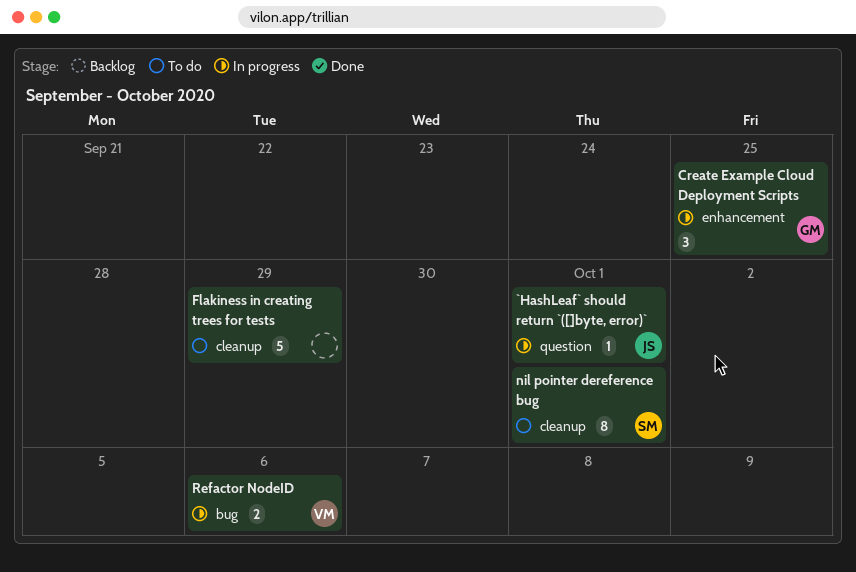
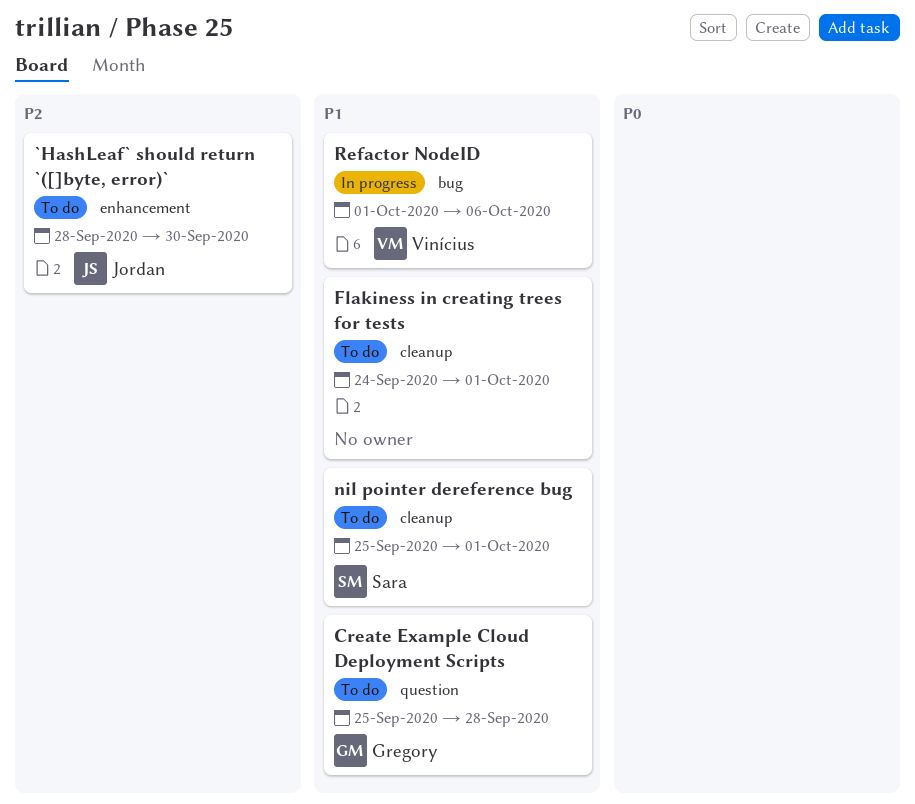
`HashLeaf` should return `([]byte, error)`, status: In progress -> To do
`HashLeaf` should return `([]byte, error)`, label: question -> enhancement
`HashLeaf` should return `([]byte, error)`, due: Oct 1 -> Sep 30
Create Example Cloud Deployment Scripts, status: In progress -> To do
Create Example Cloud Deployment Scripts, label: enhancement -> question
Create Example Cloud Deployment Scripts, due: Sep 25 -> Sep 28
Flakiness in creating trees for tests, due: Sep 29 -> Oct 1

